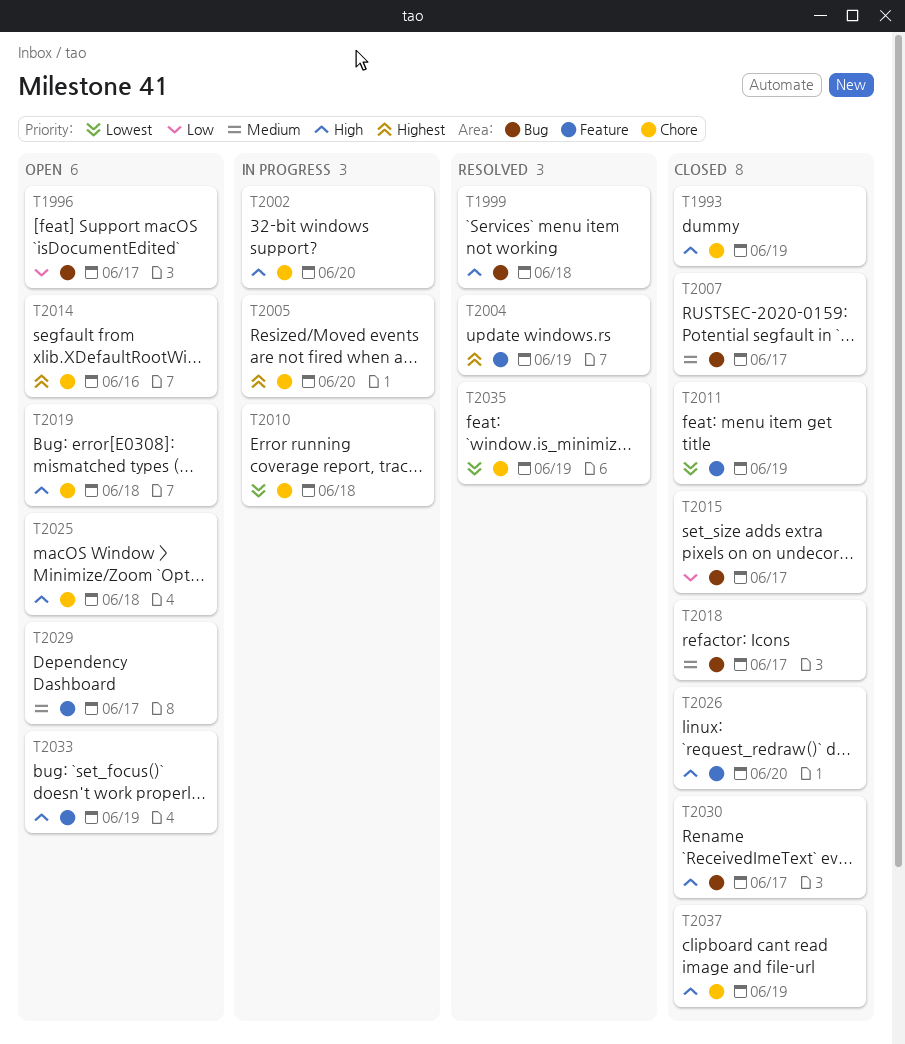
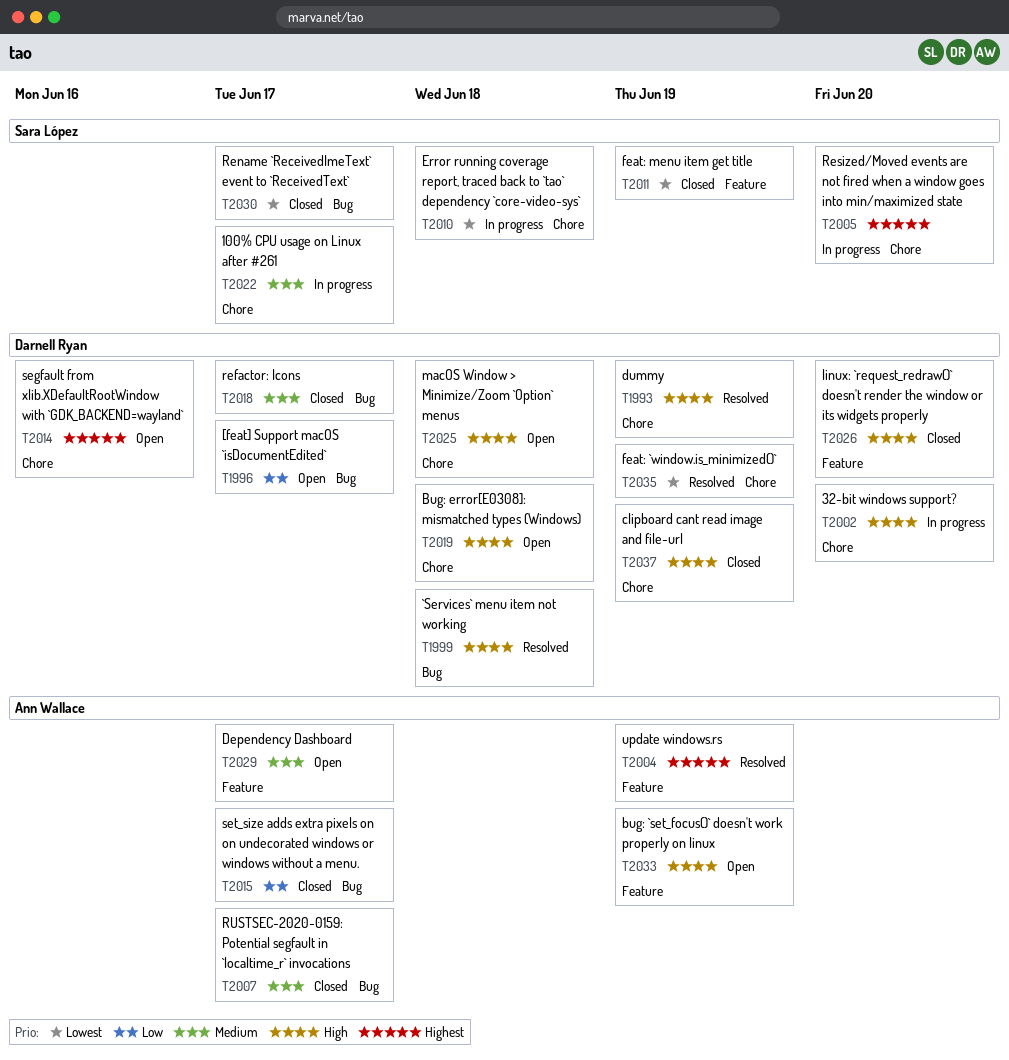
T1993, status: Closed -> Resolved
T2022: none -> present
T2030, priority: High -> Lowest

